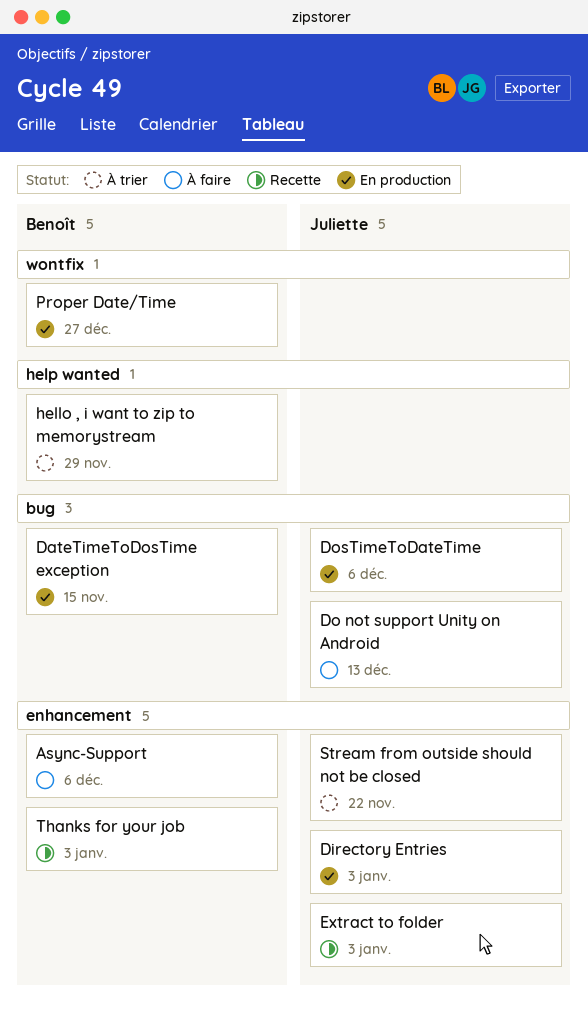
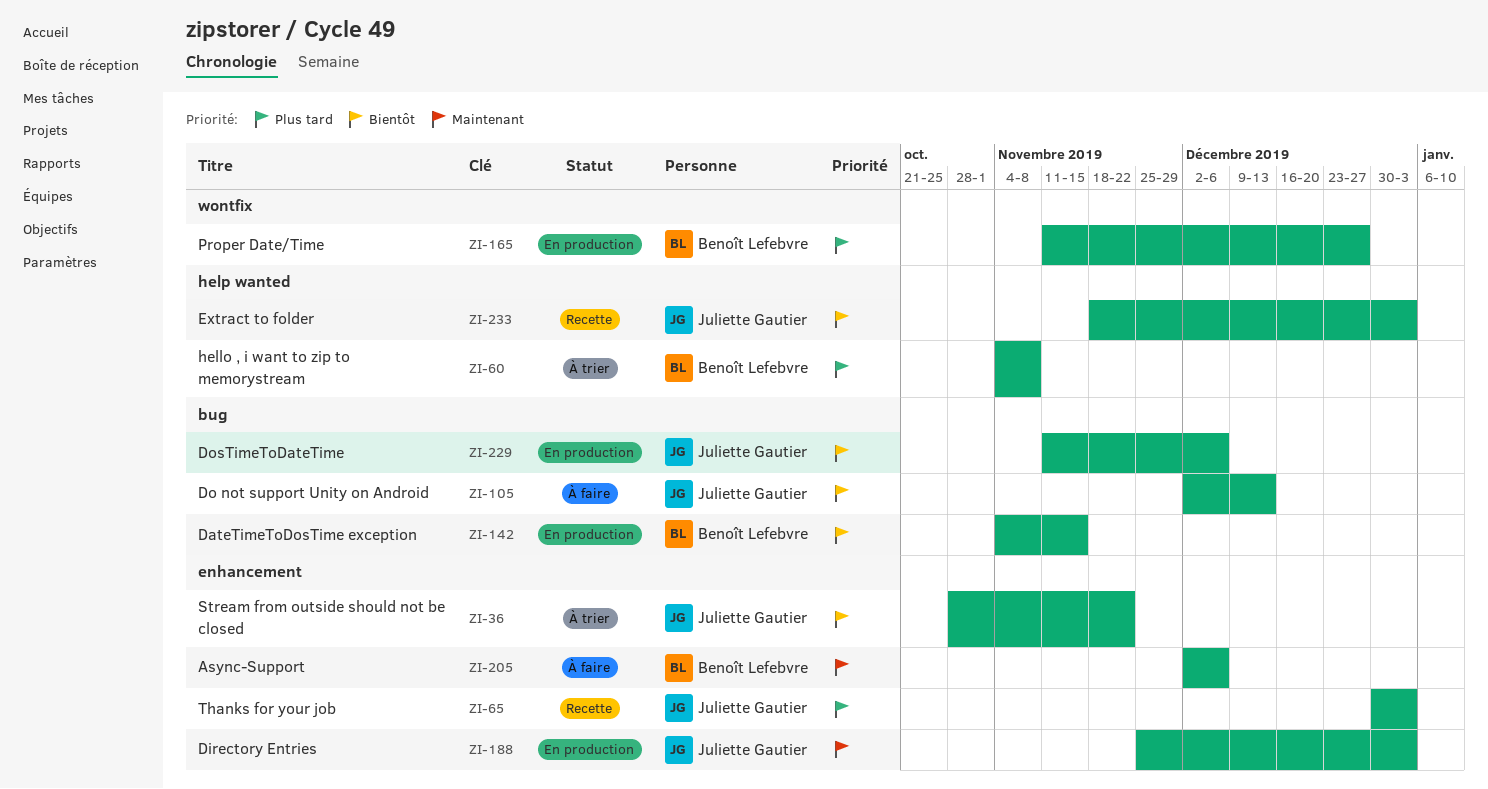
Extract to folder, label: enhancement -> help wanted
hello , i want to zip to memorystream, due: Nov 29 -> Nov 8
Thanks for your job, owner: Benoît Lefebvre -> Juliette Gautier

